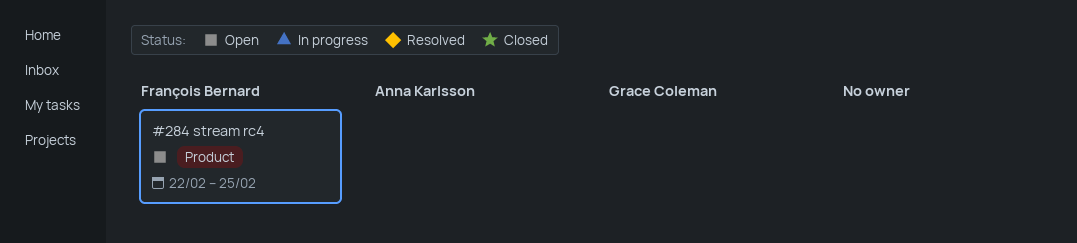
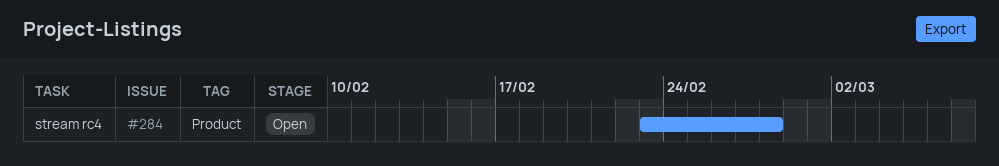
#284, start: Feb 22 -> Feb 23
#284, due: Feb 25 -> Feb 28

